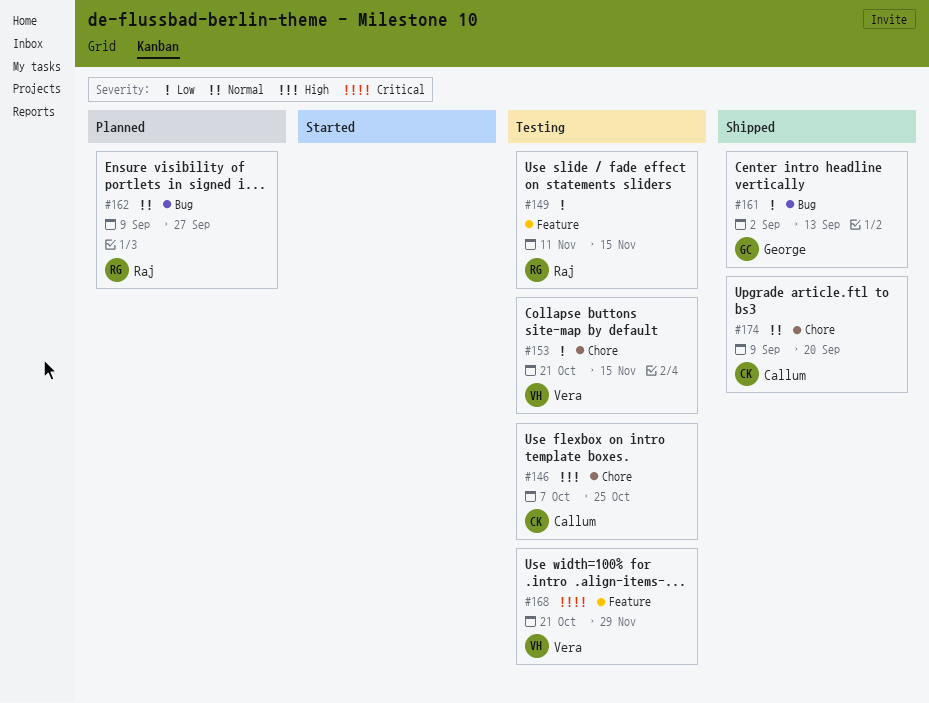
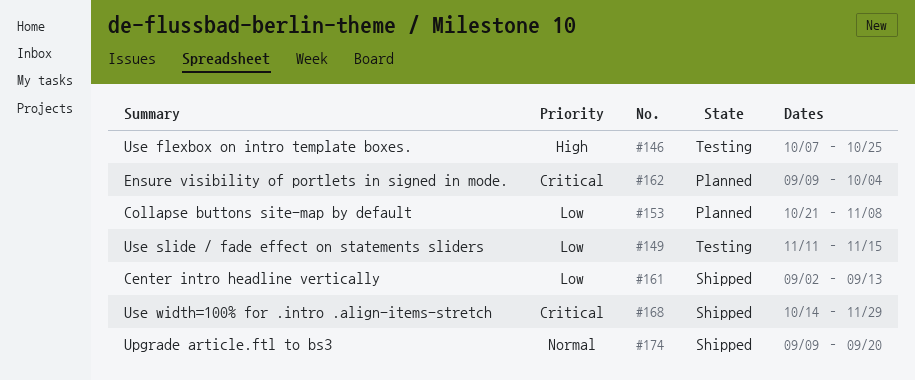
#153, status: Testing -> Planned
#153, due: Nov 15 -> Nov 8
#162, priority: Normal -> Critical
#162, due: Sep 27 -> Oct 4
#168, status: Testing -> Shipped
#168, start: Oct 21 -> Oct 14

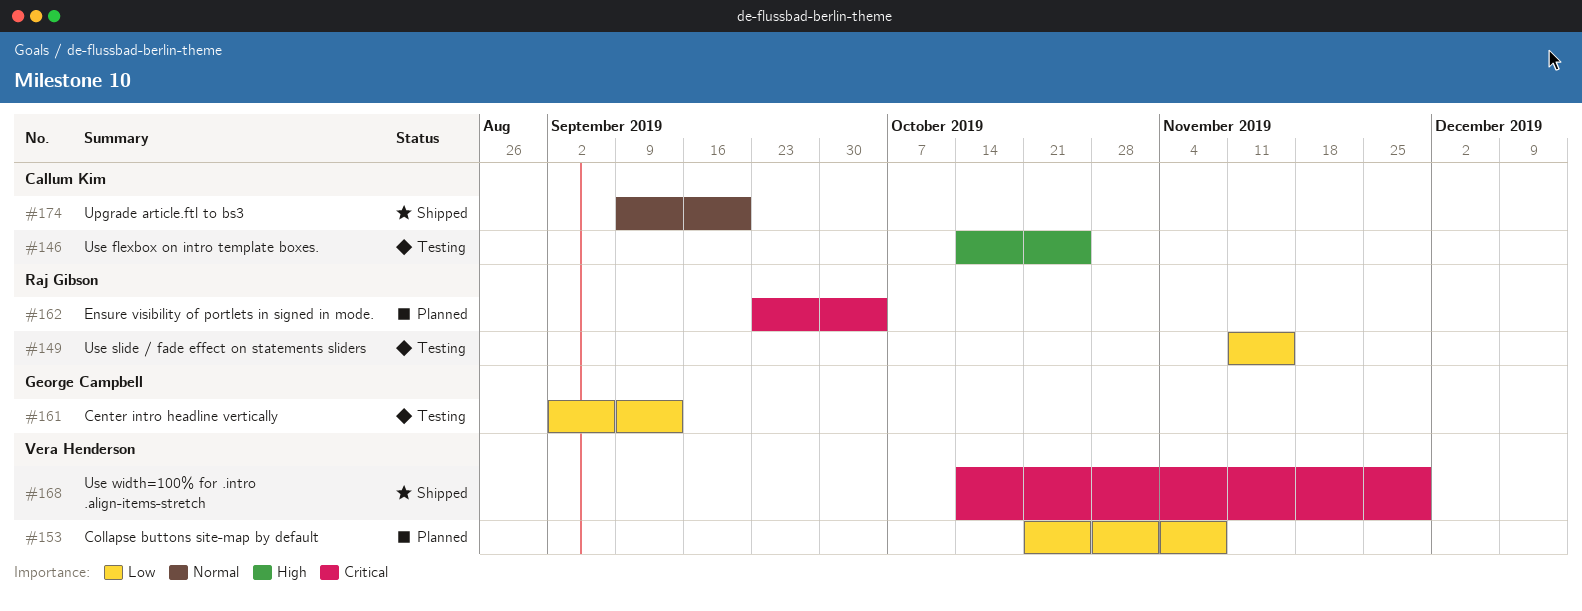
#146, start: Oct 7 -> Oct 14
#161, status: Shipped -> Testing
#162, start: Sep 9 -> Sep 23

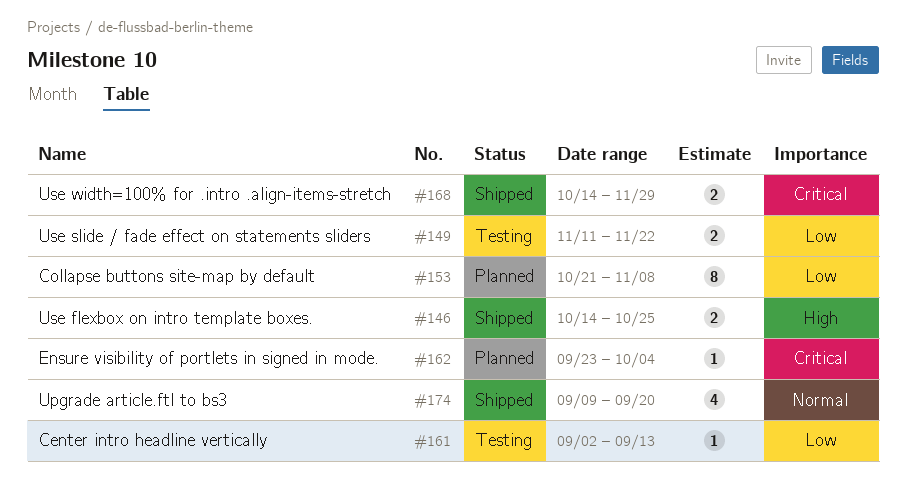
#146, status: Testing -> Shipped
#149, due: Nov 15 -> Nov 22

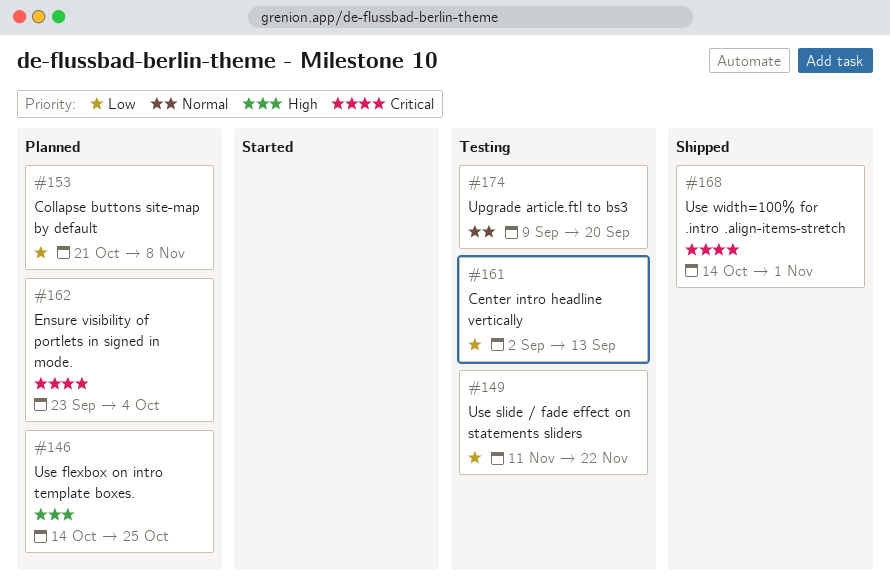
#146, status: Shipped -> Planned
#168, due: Nov 29 -> Nov 1
#174, status: Shipped -> Testing

